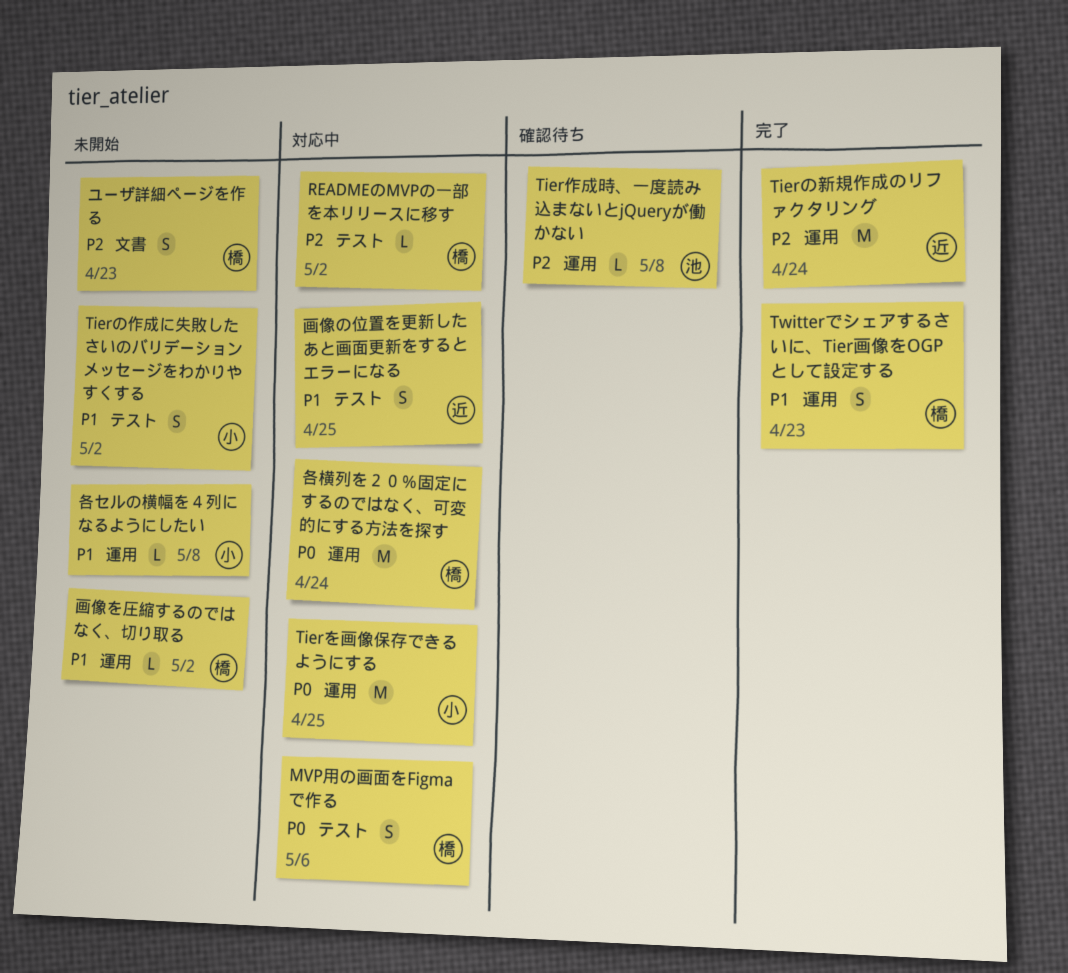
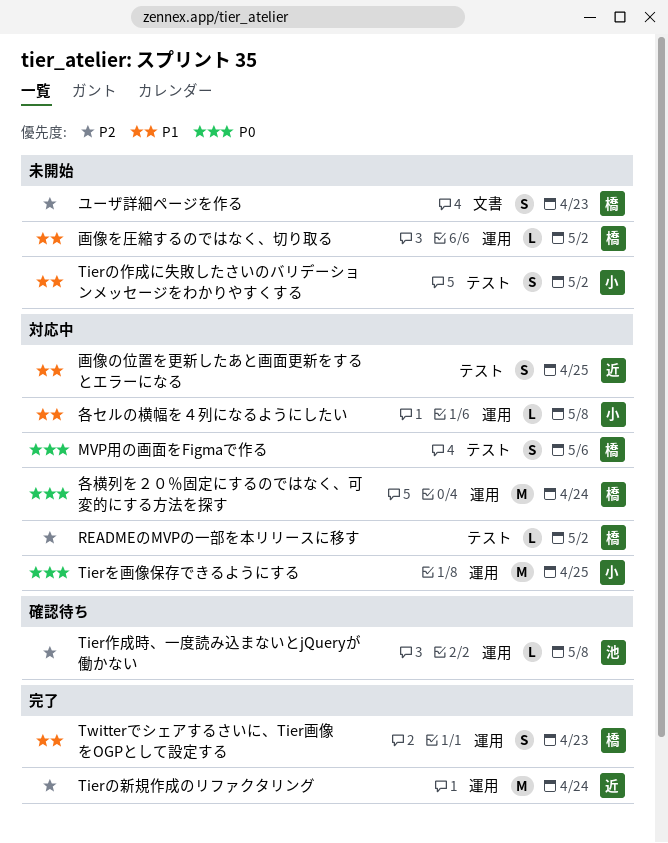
各セルの横幅を４列になるようにしたい, status: 未開始 -> 対応中

